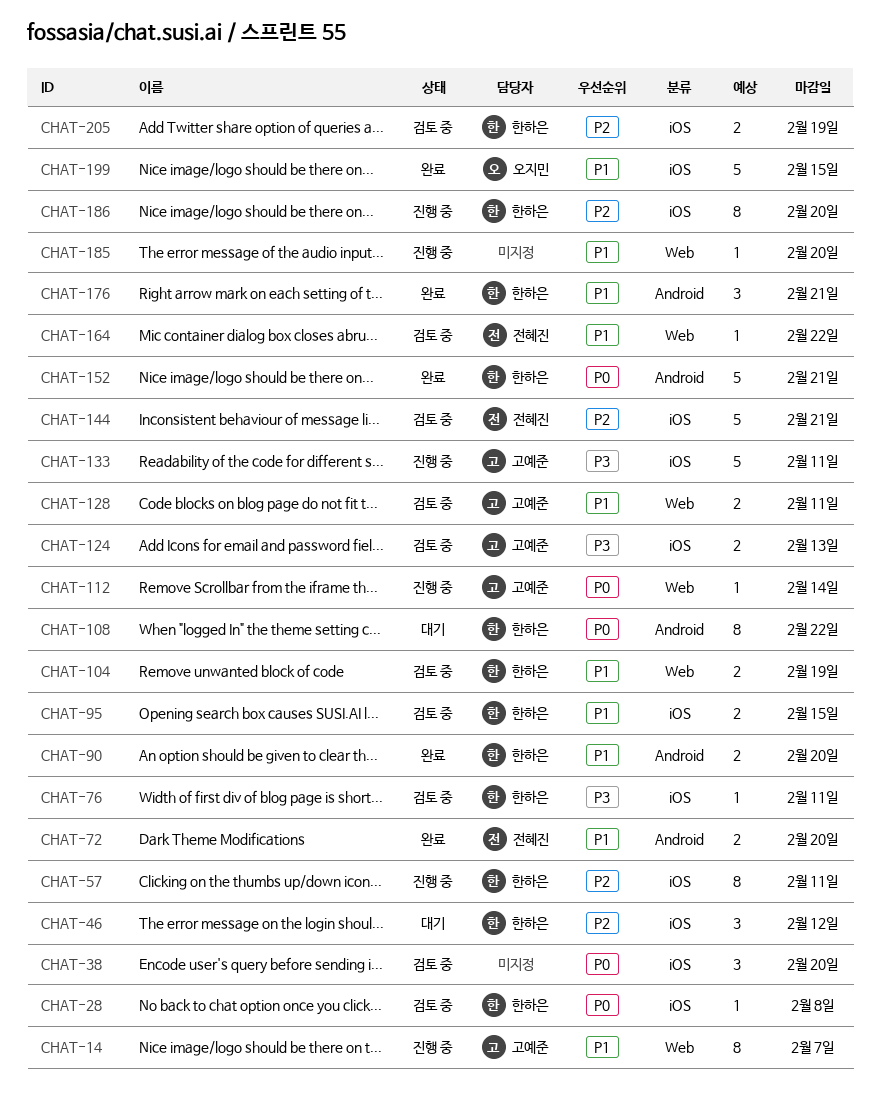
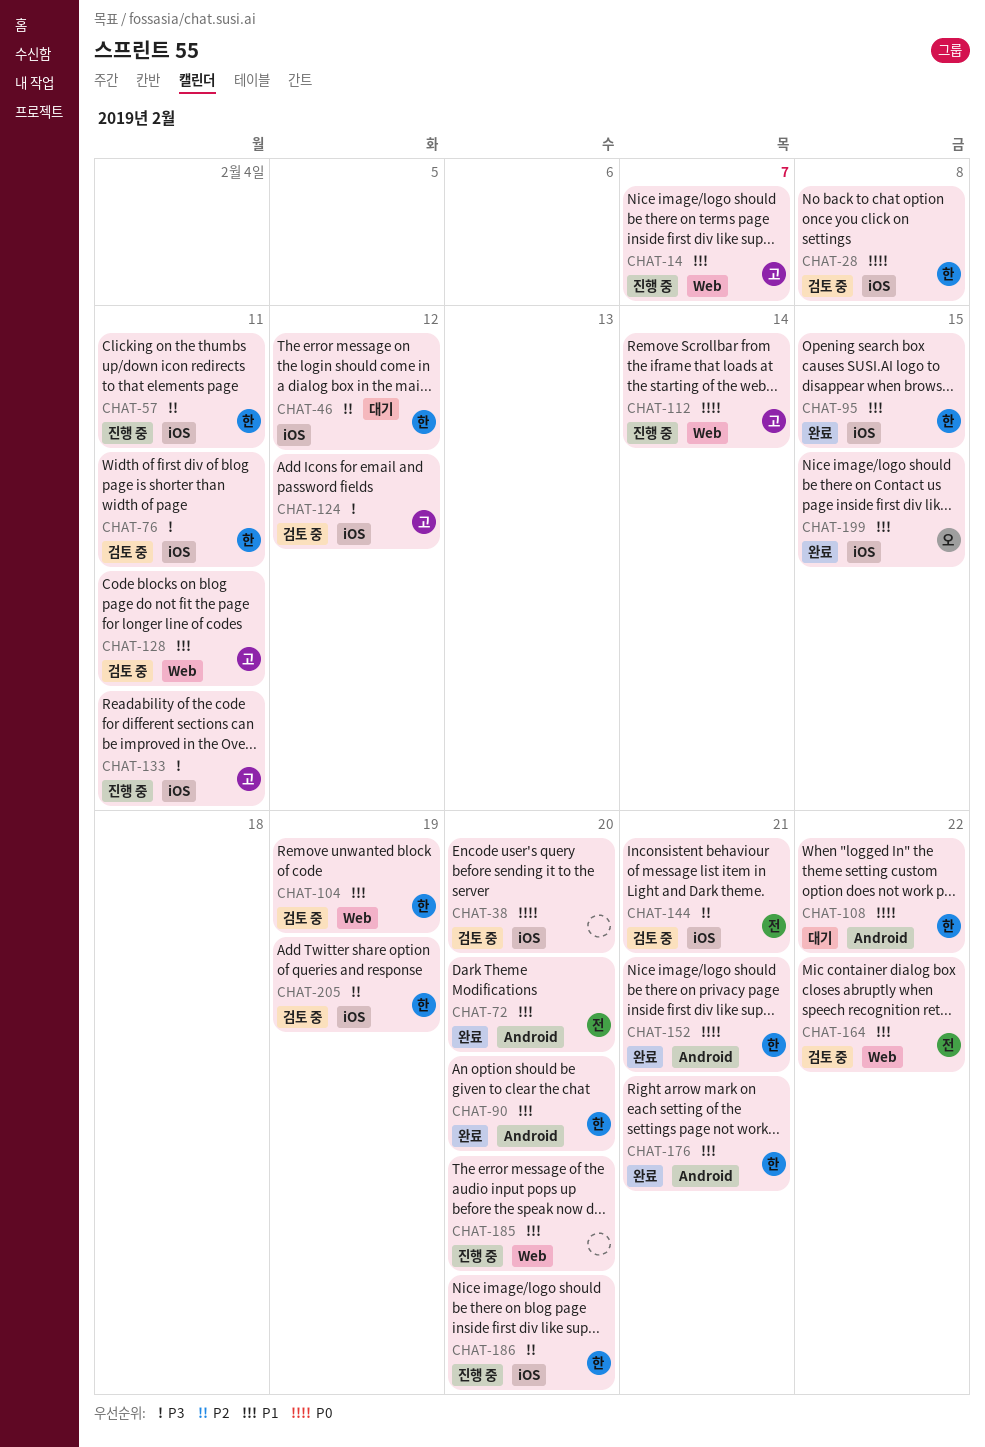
CHAT-95, status: 검토 중 -> 완료
CHAT-124, due: Feb 13 -> Feb 12

